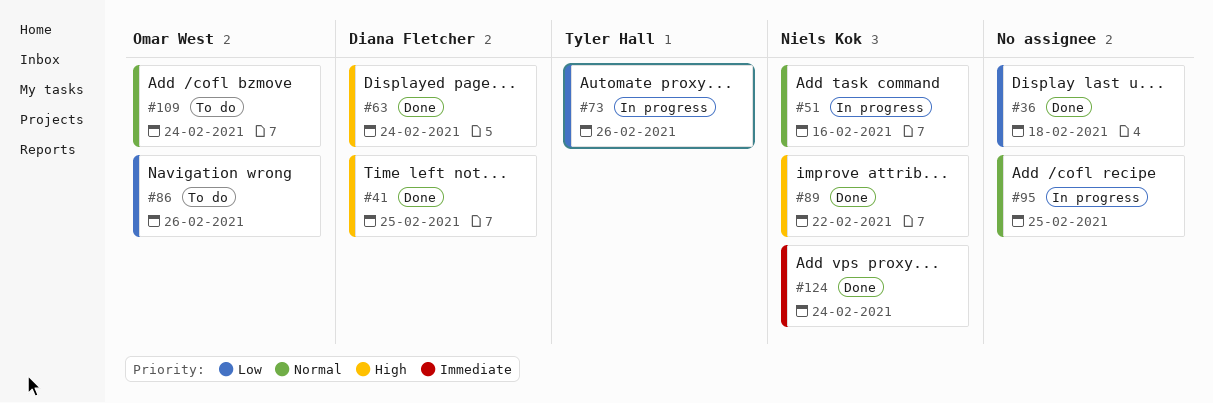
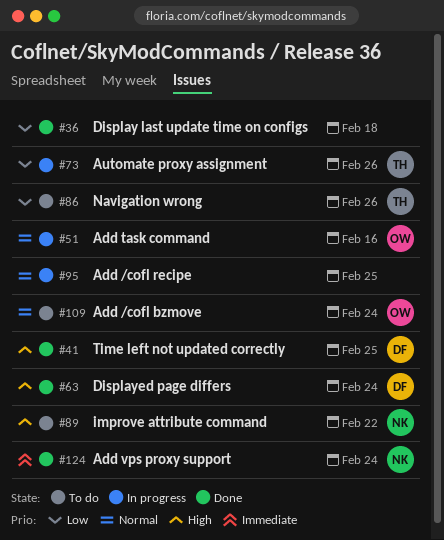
#51, owner: Niels Kok -> Omar West
#86, owner: Omar West -> Tyler Hall
#89, status: Done -> To do

